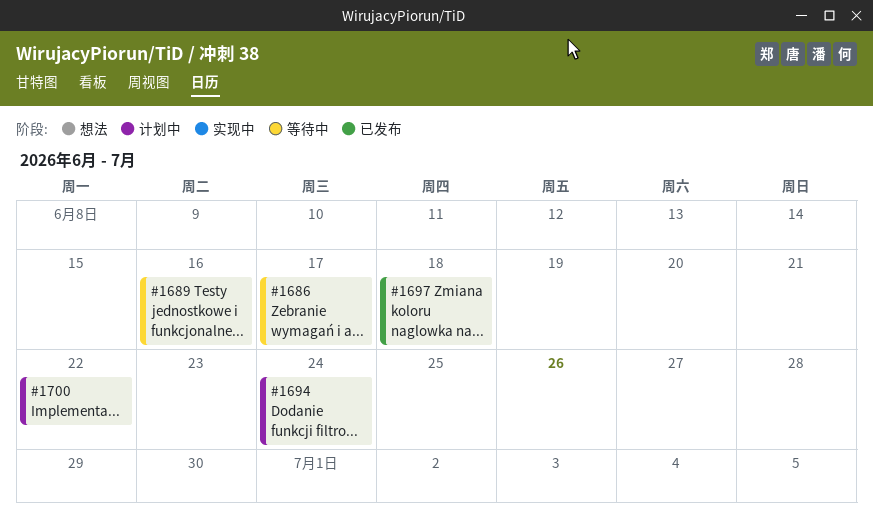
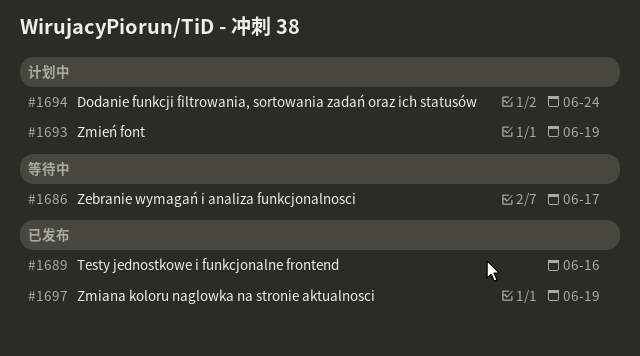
#1689, status: 等待中 -> 已发布
#1693: none -> present
#1697, due: Jun 18 -> Jun 19
#1700: present -> none

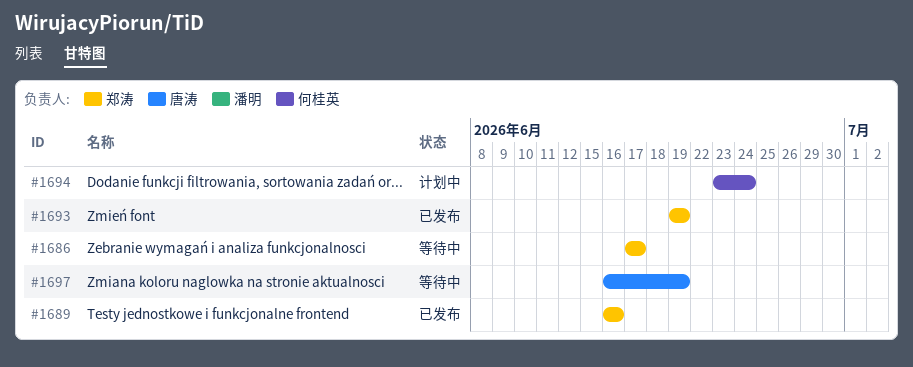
#1693, status: 计划中 -> 已发布
#1697, status: 已发布 -> 等待中

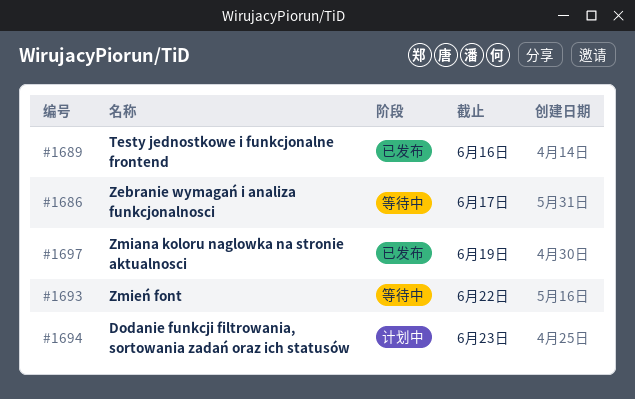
#1693, status: 已发布 -> 等待中
#1693, due: Jun 19 -> Jun 22
#1694, due: Jun 24 -> Jun 23
#1697, status: 等待中 -> 已发布

